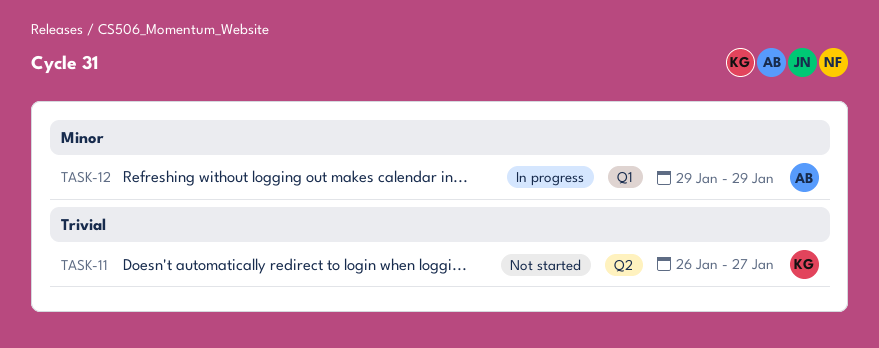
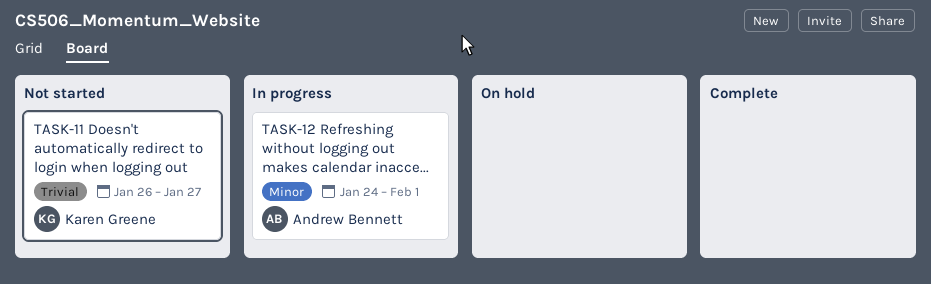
TASK-12, start: Jan 29 -> Jan 24
TASK-12, due: Jan 29 -> Feb 1

